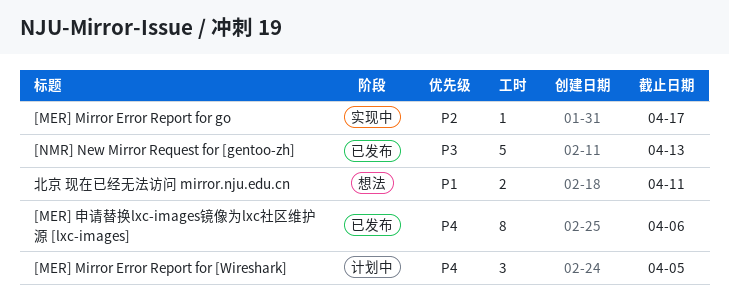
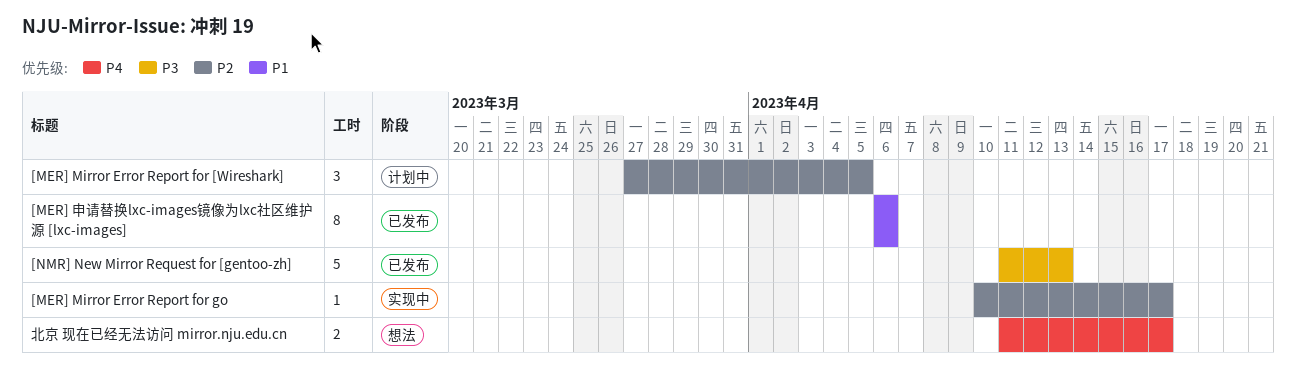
[MER] Mirror Error Report for [Wireshark], priority: P4 -> P2
[MER] 申请替换lxc-images镜像为lxc社区维护源 [lxc-images], priority: P4 -> P1
北京 现在已经无法访问 mirror.nju.edu.cn, priority: P1 -> P4
北京 现在已经无法访问 mirror.nju.edu.cn, due: Apr 11 -> Apr 17

